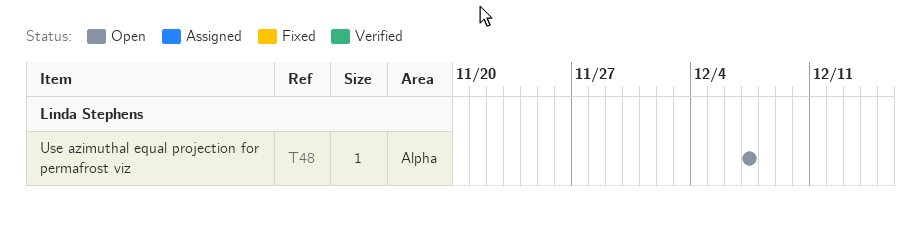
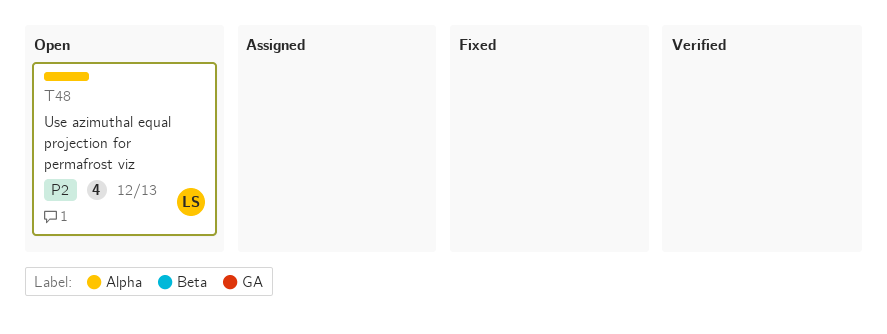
T48, estimate: 1 -> 4
T48, due: Dec 7 -> Dec 13

